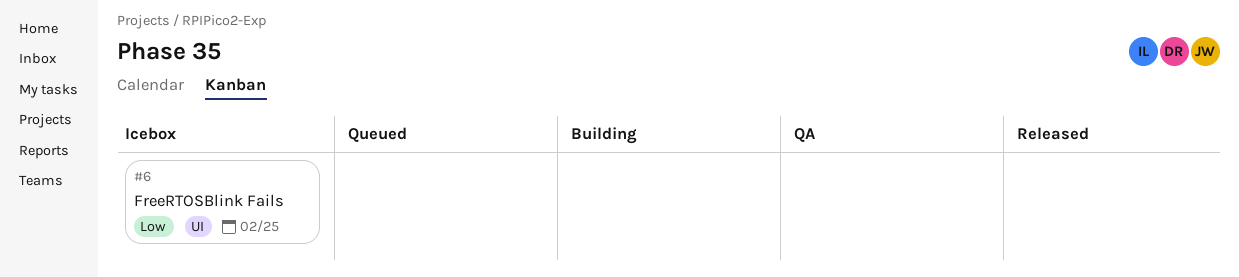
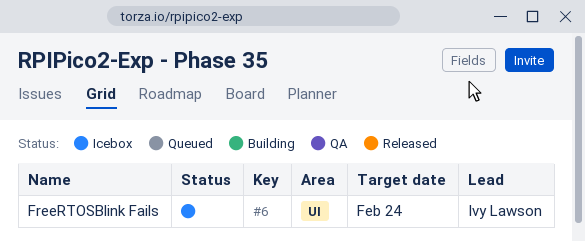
#6, due: Feb 25 -> Feb 24

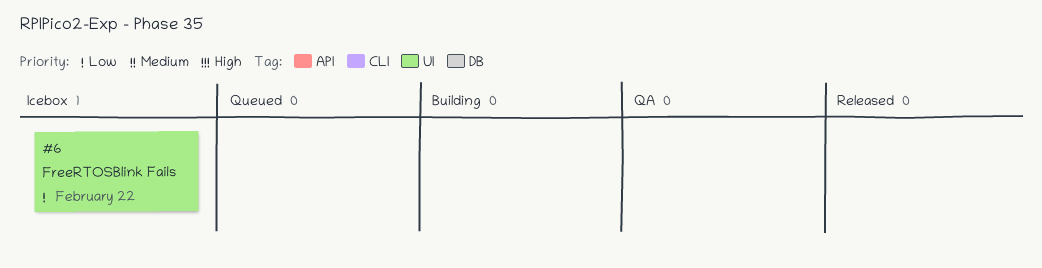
#6, due: Feb 24 -> Feb 22

